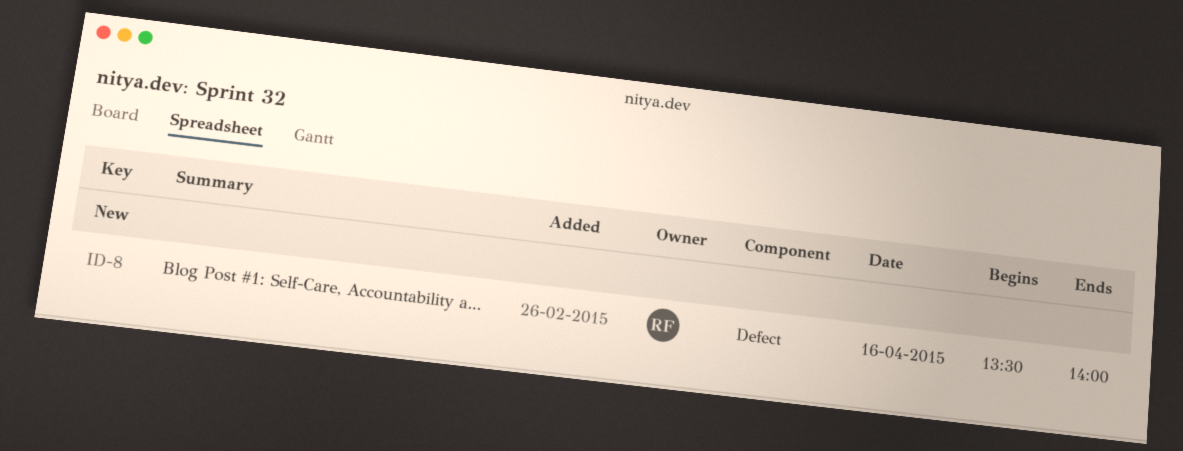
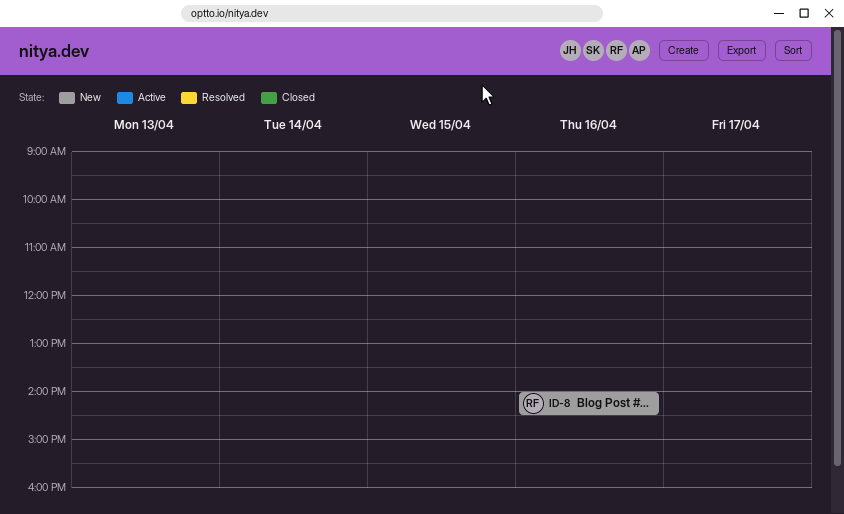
ID-8, begins: 13:30 -> 14:00
ID-8, ends: 14:00 -> 14:30

